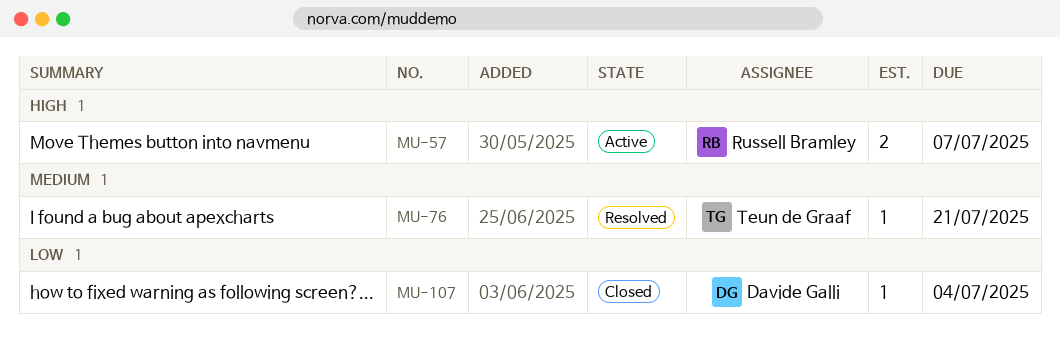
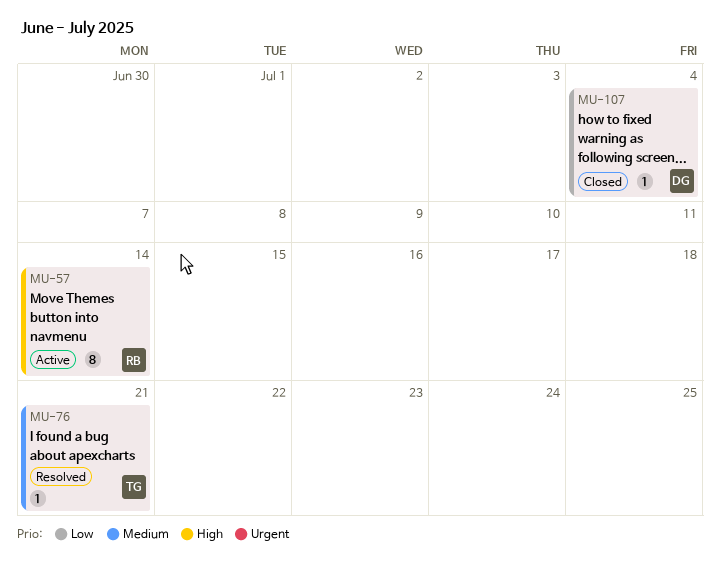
MU-57, estimate: 2 -> 8
MU-57, due: Jul 7 -> Jul 14

